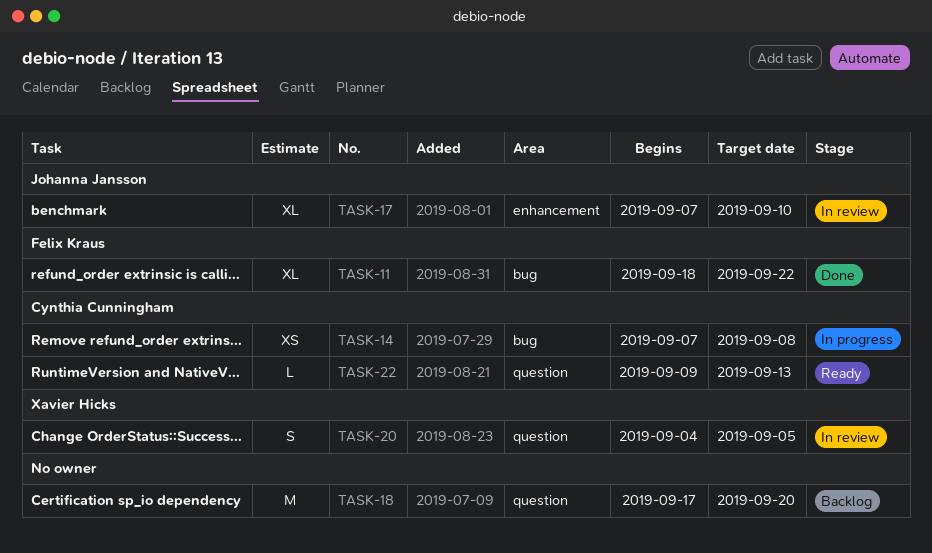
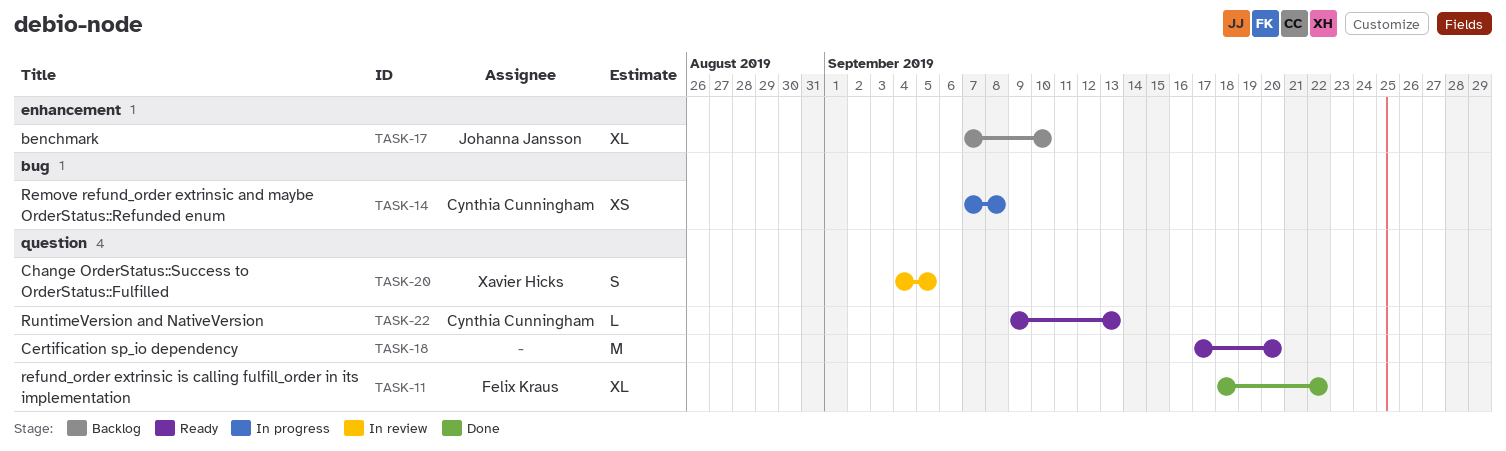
TASK-11, label: bug -> question
TASK-17, status: In review -> Backlog
TASK-18, status: Backlog -> Ready

